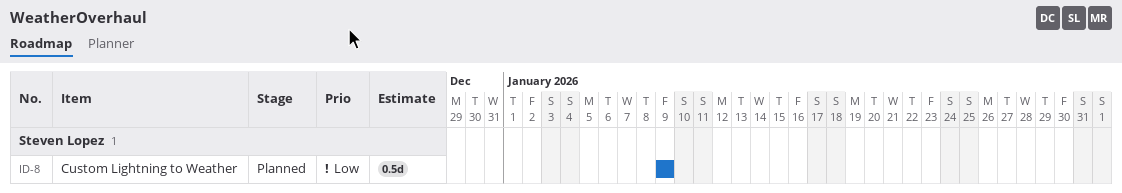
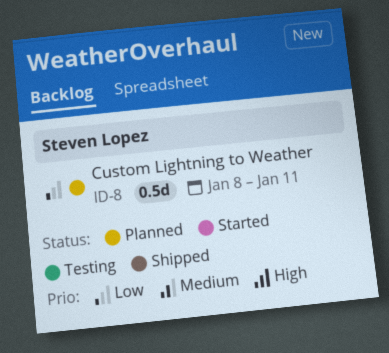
ID-8, start: Jan 9 -> Jan 8
ID-8, due: Jan 9 -> Jan 11

